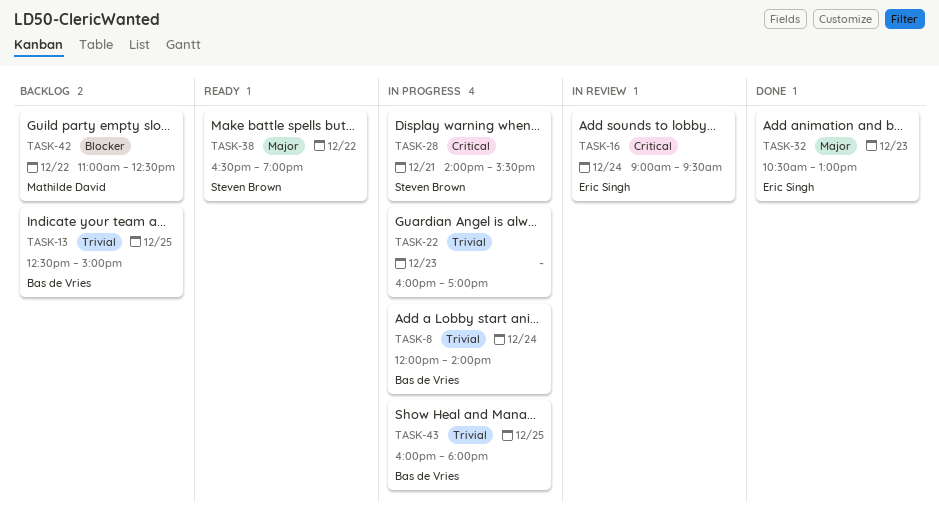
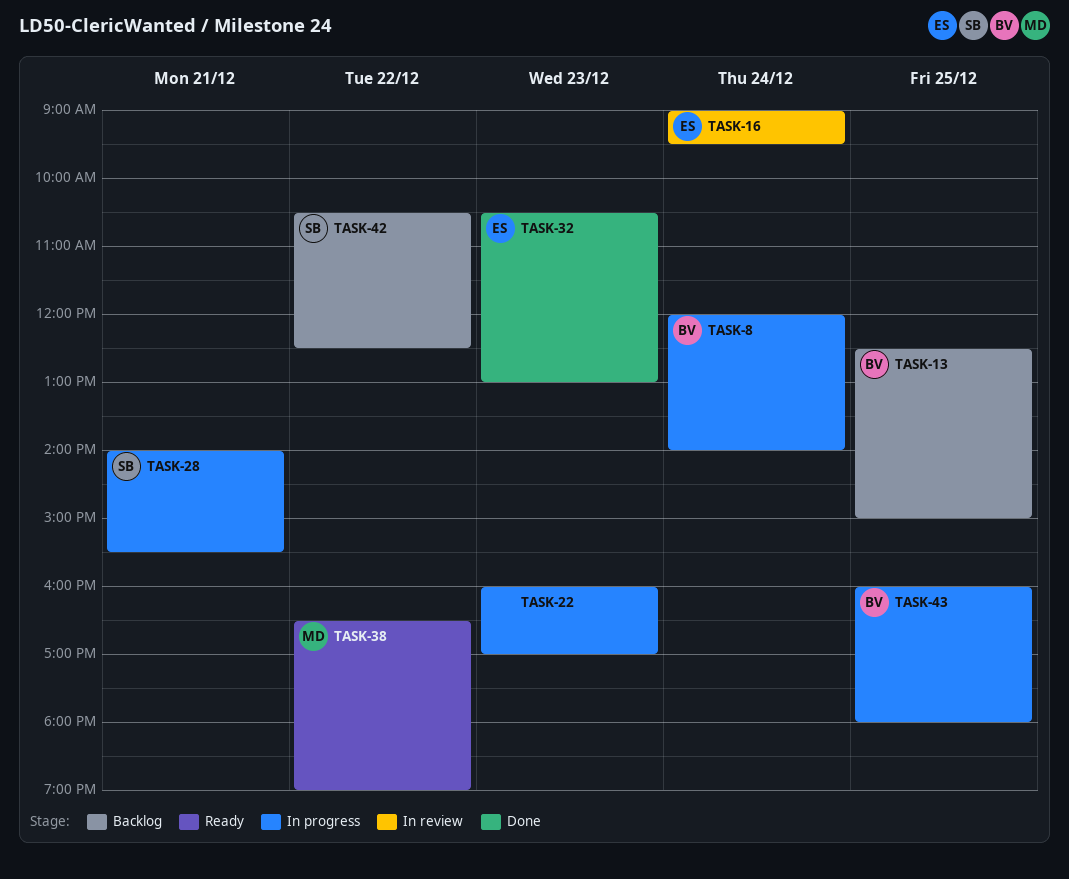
TASK-38, owner: Steven Brown -> Mathilde David
TASK-42, owner: Mathilde David -> Steven Brown
TASK-42, begins: 11:00 -> 10:30

